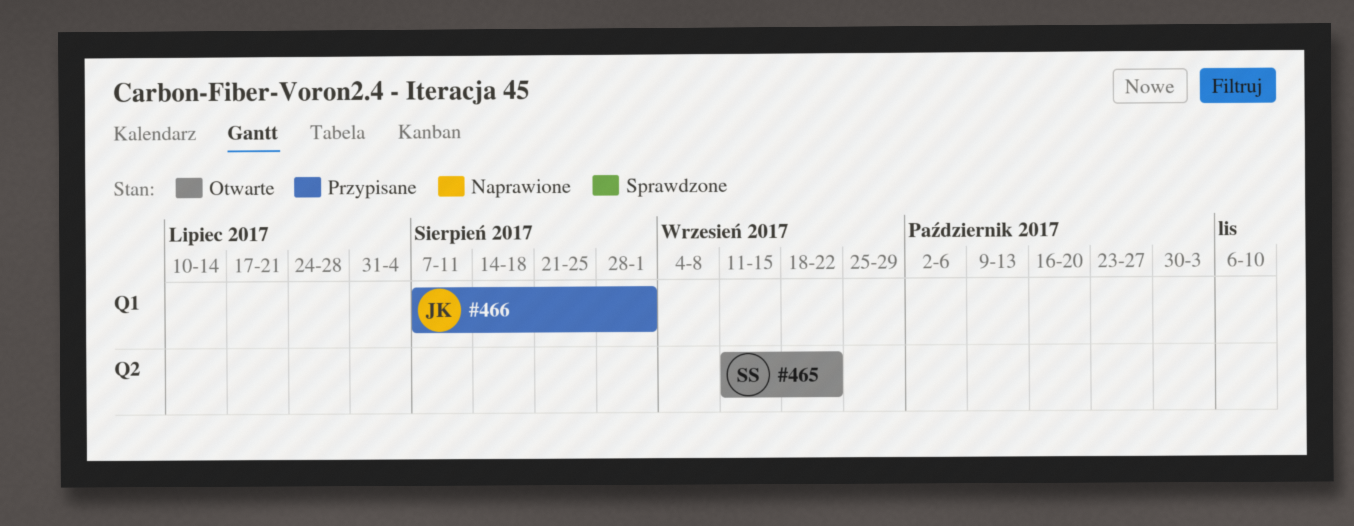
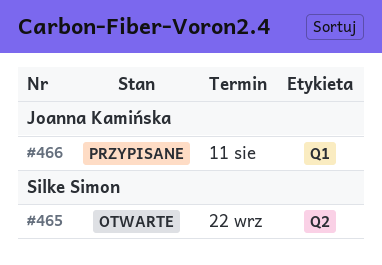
#466, due: Sep 1 -> Aug 11

